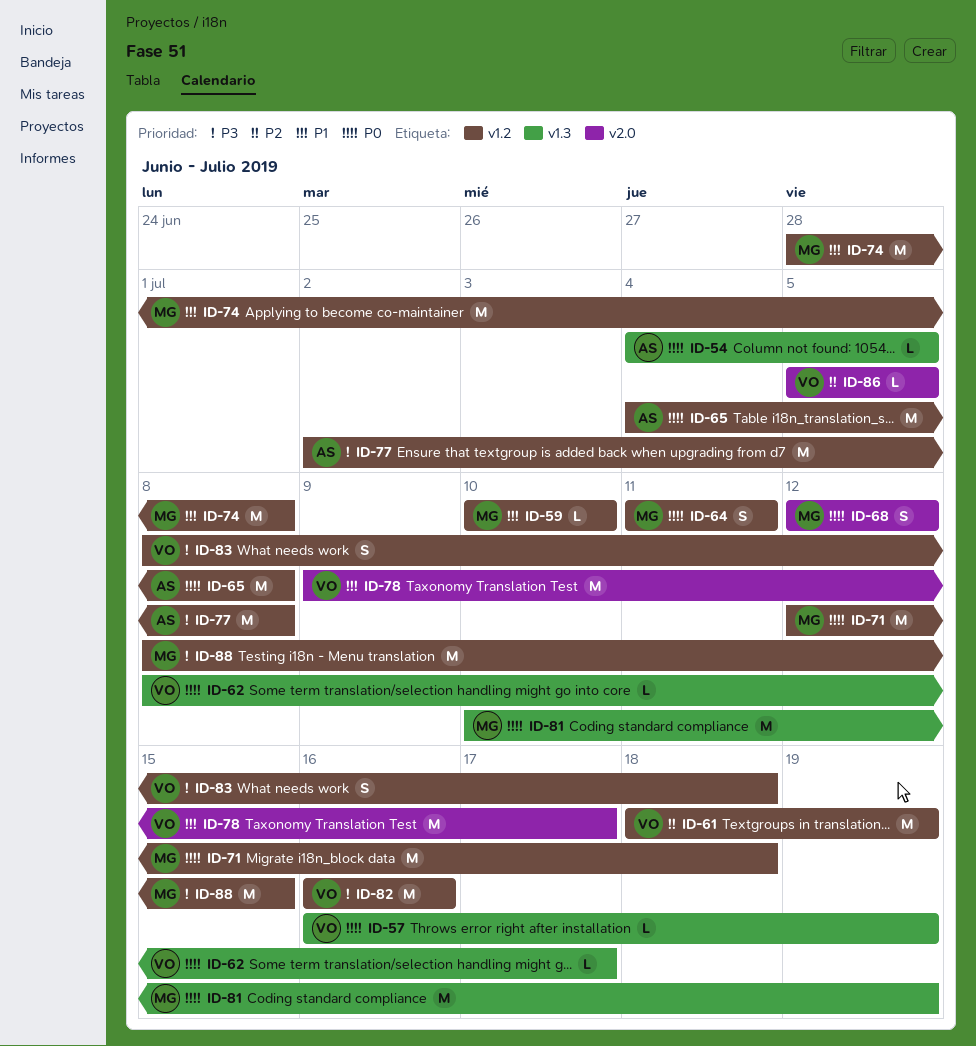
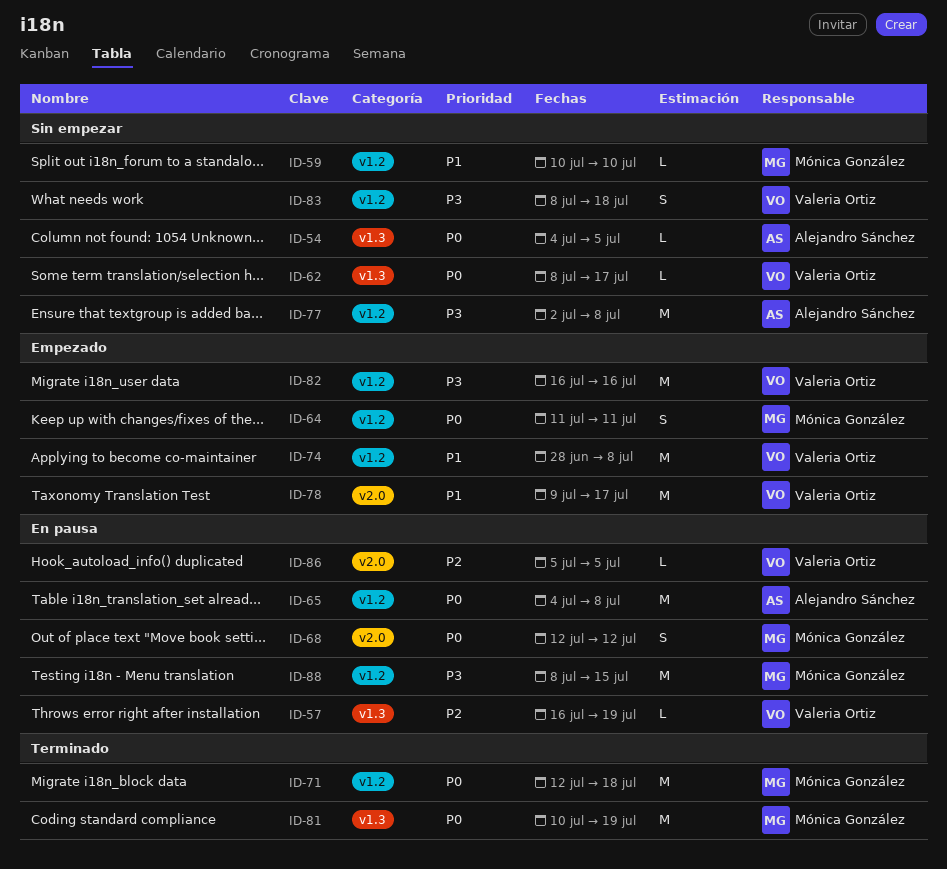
ID-57, priority: P0 -> P2
ID-61: present -> none
ID-74, owner: Mónica González -> Valeria Ortiz

